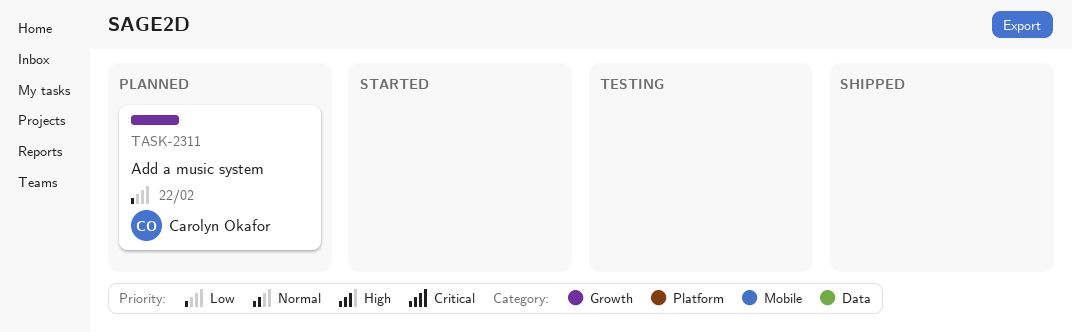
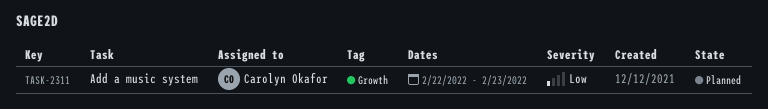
TASK-2311, due: Feb 22 -> Feb 23

